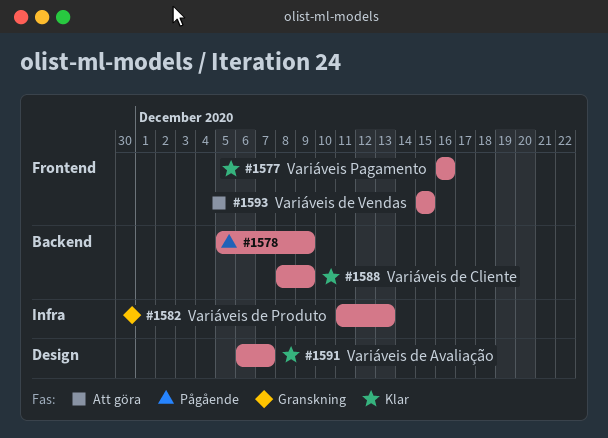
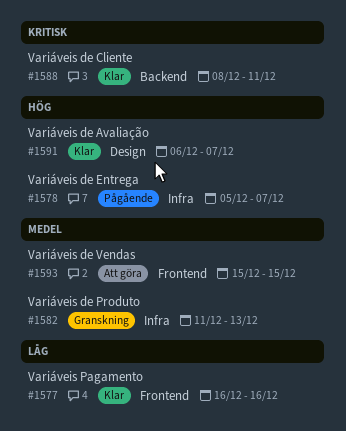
#1578, label: Backend -> Infra
#1578, due: Dec 9 -> Dec 7
#1588, due: Dec 9 -> Dec 11

